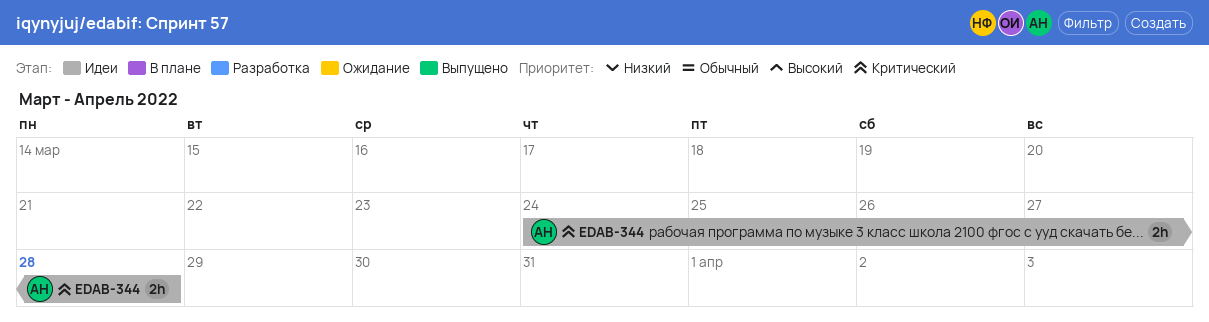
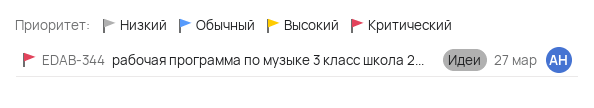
EDAB-344, due: Mar 28 -> Mar 27

